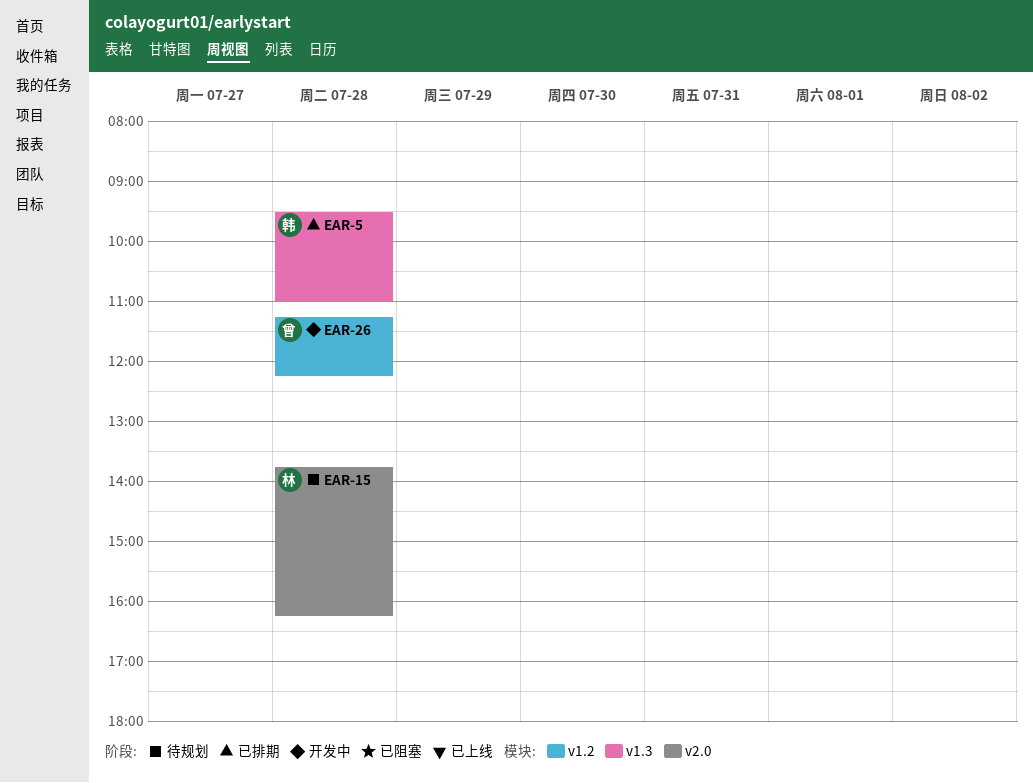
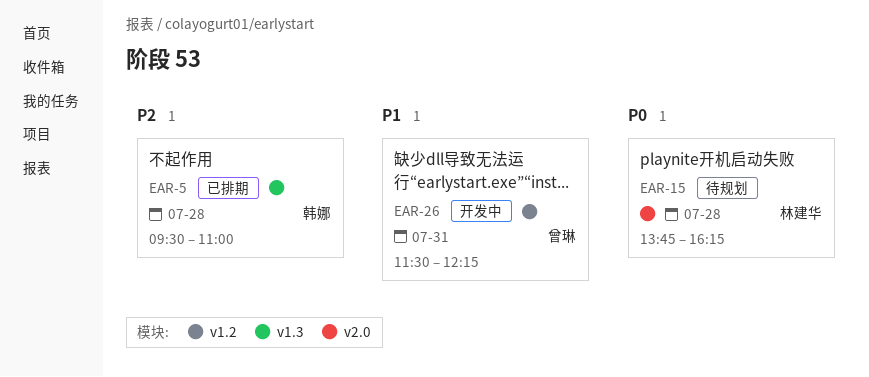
EAR-26, day: Jul 28 -> Jul 31
EAR-26, begins: 11:15 -> 11:30

